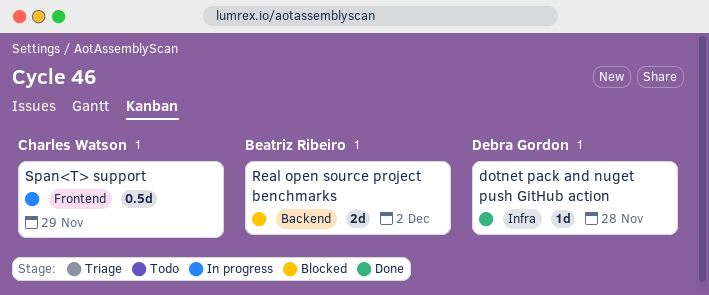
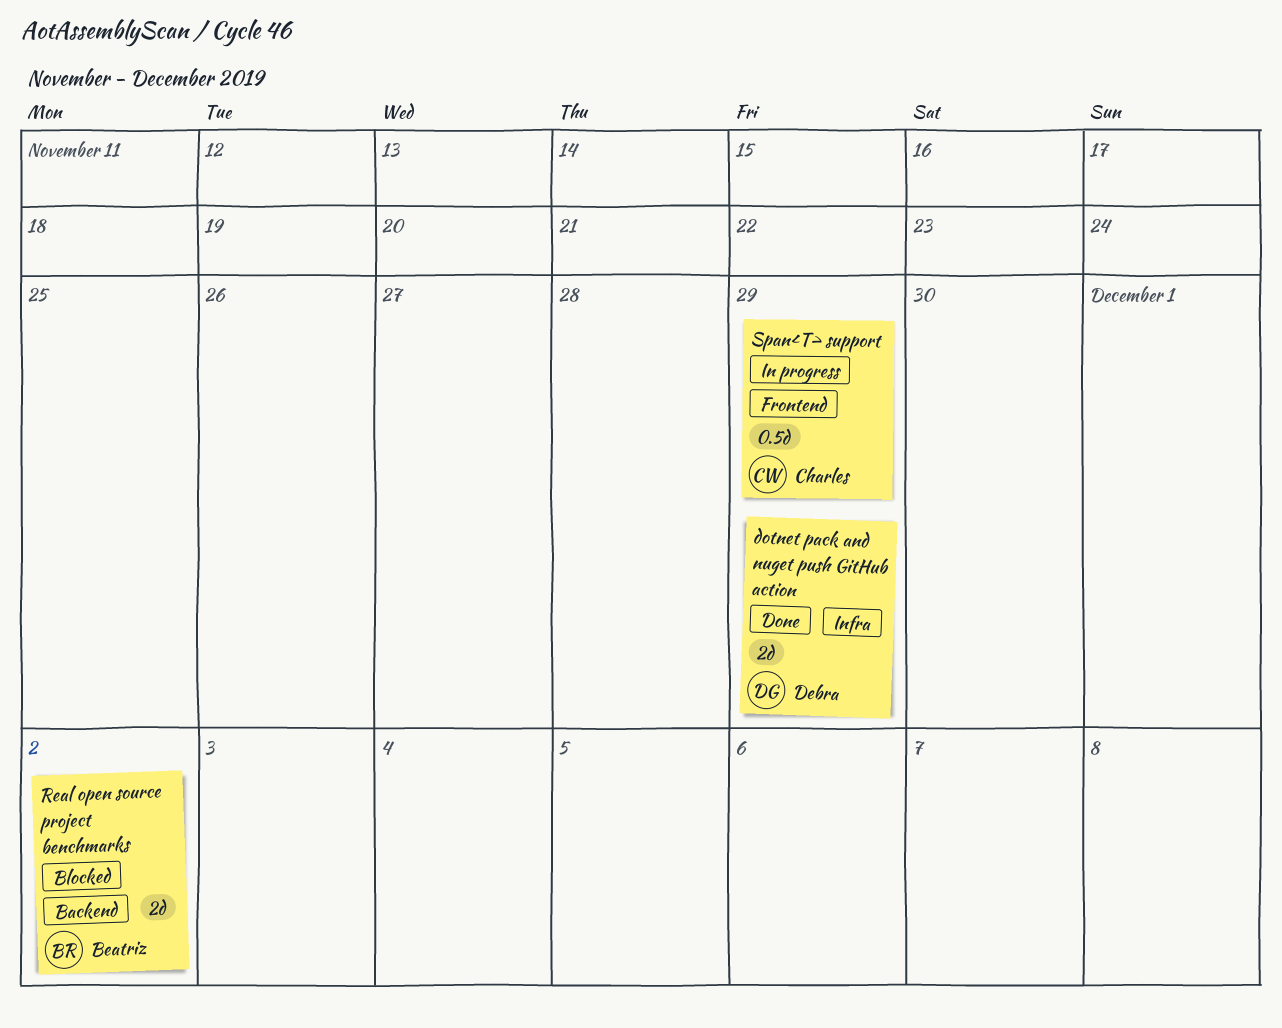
dotnet pack and nuget push GitHub action, estimate: 1d -> 2d
dotnet pack and nuget push GitHub action, due: Nov 28 -> Nov 29

